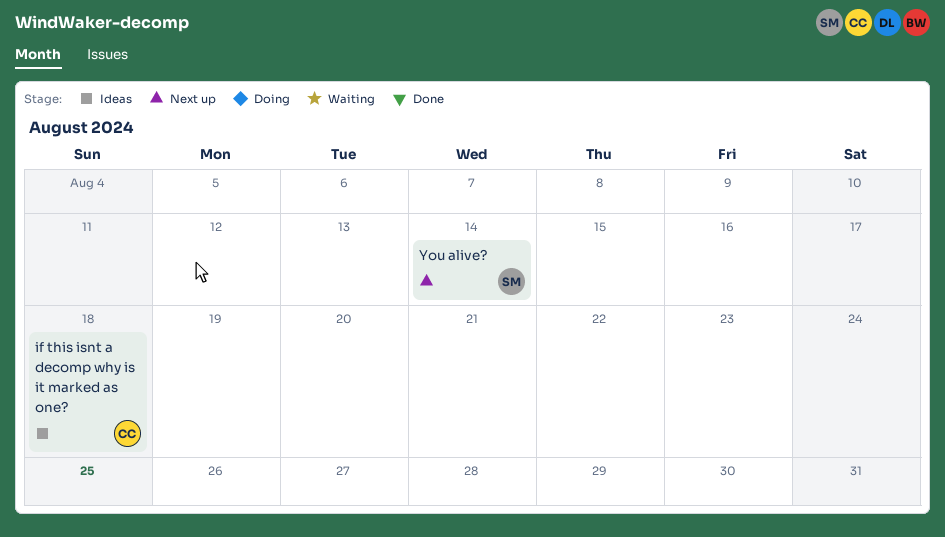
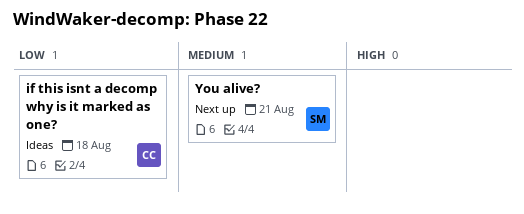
You alive?, due: Aug 14 -> Aug 21

